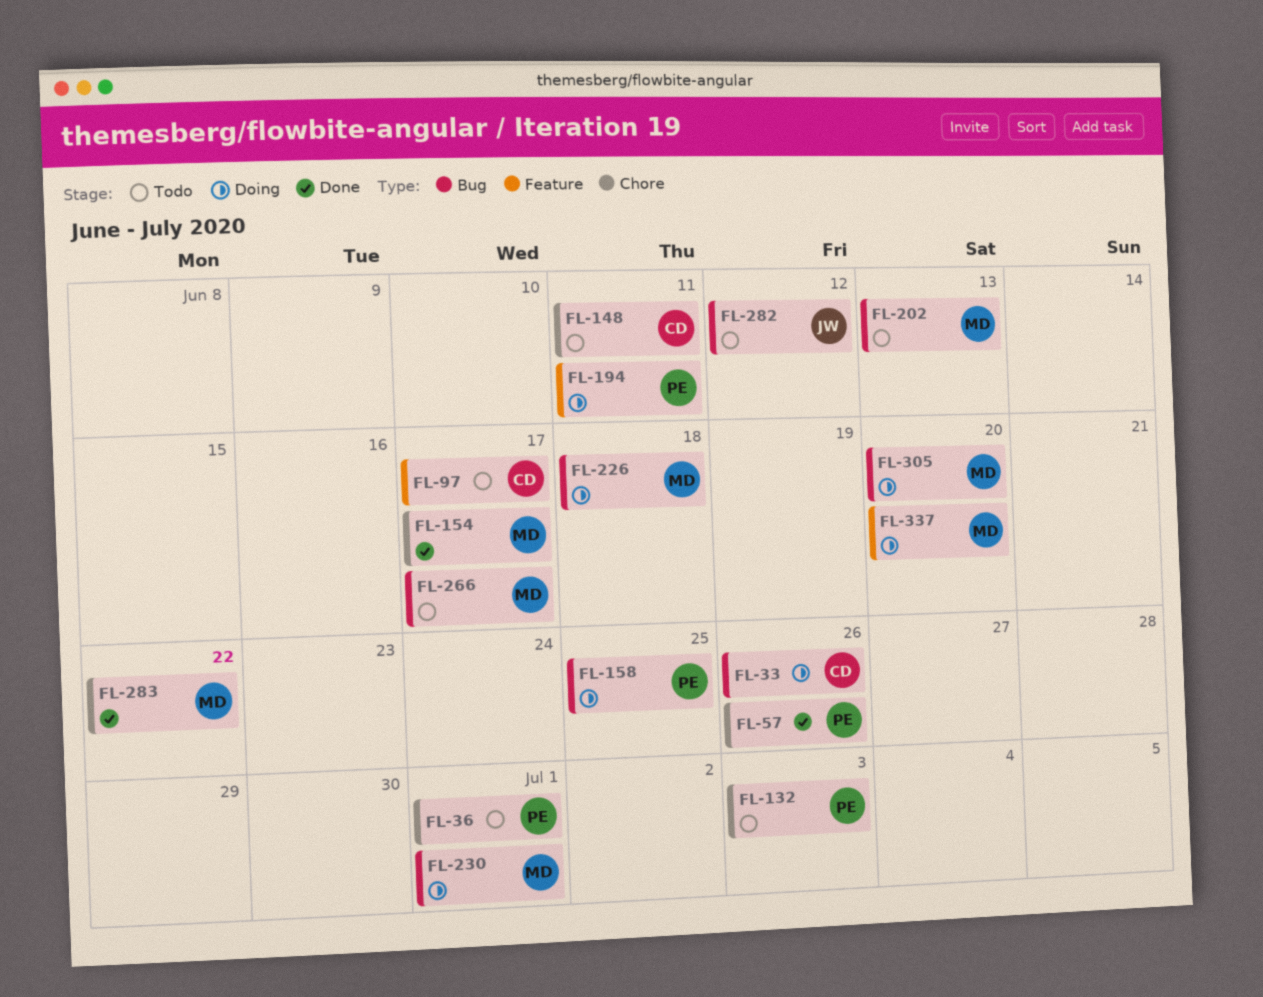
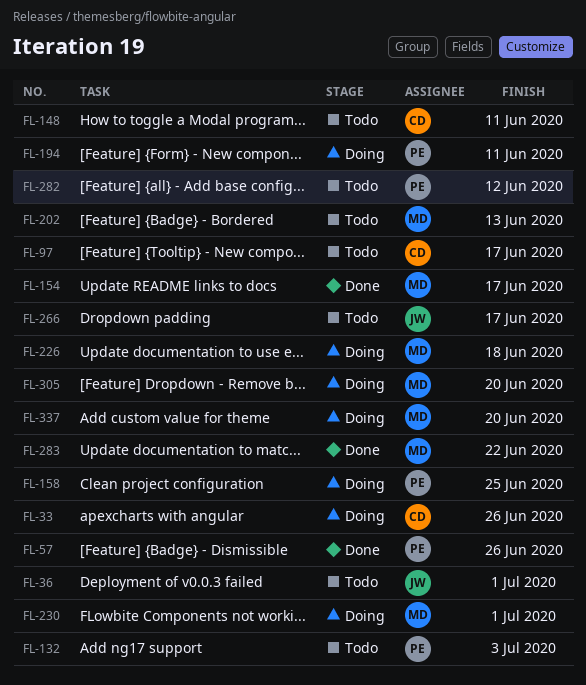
FL-36, owner: PE -> JW
FL-266, owner: MD -> JW
FL-282, owner: JW -> PE

